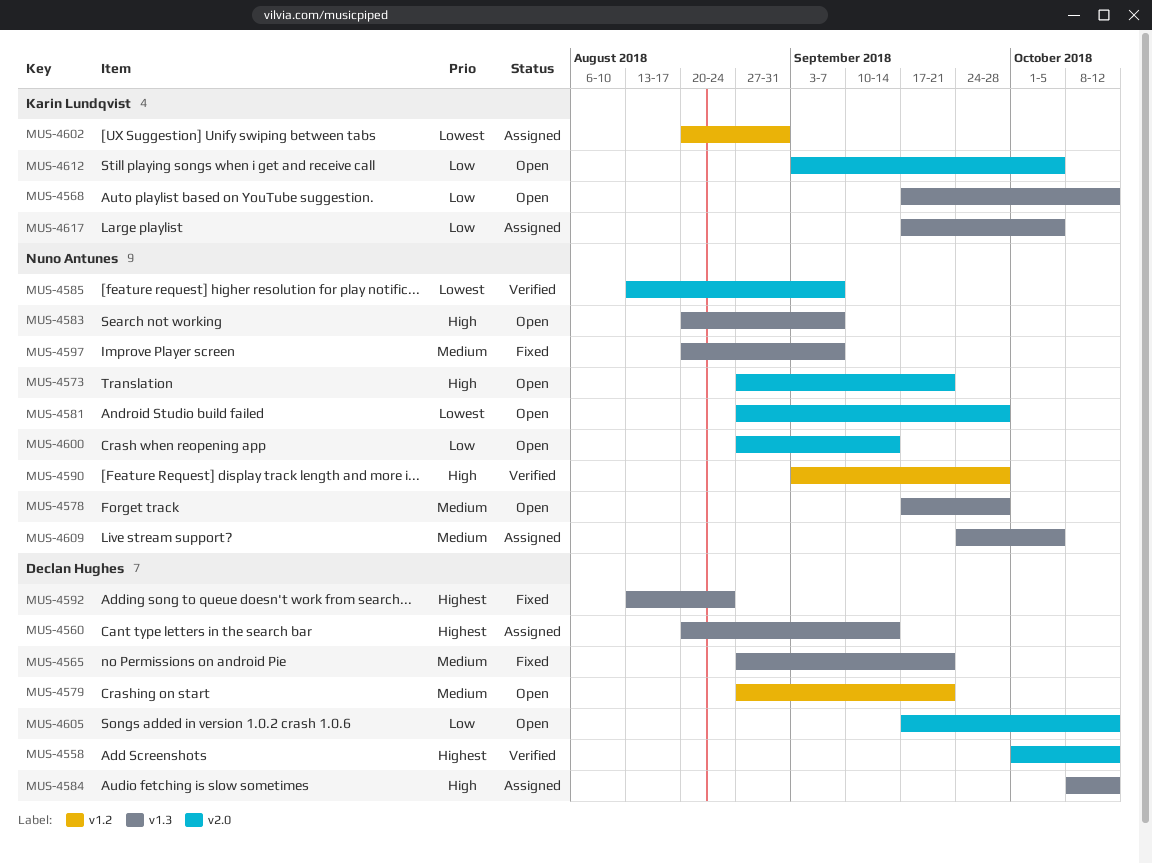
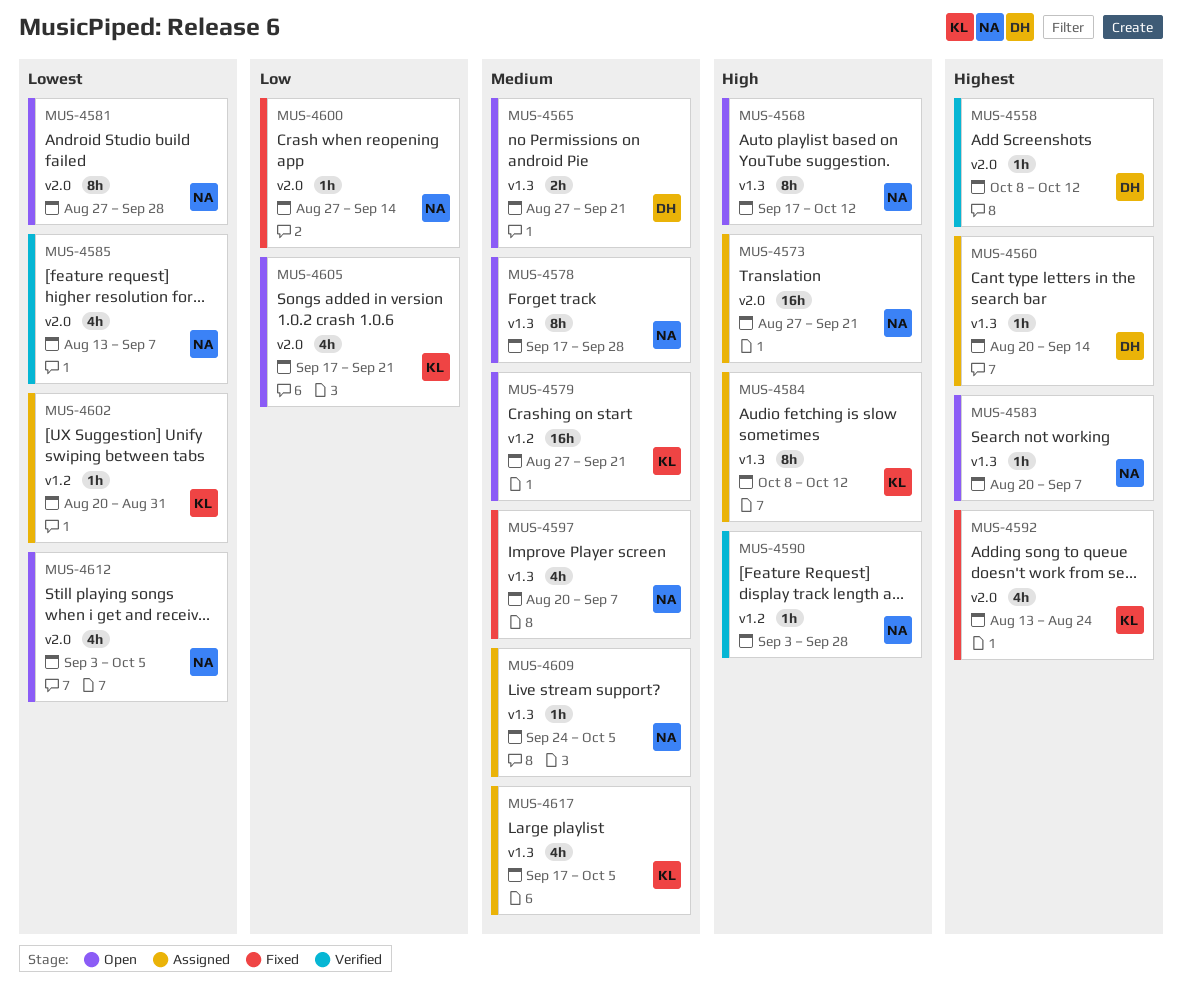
MUS-4558, start: Oct 1 -> Oct 8
MUS-4565, status: Fixed -> Open
MUS-4568, owner: Karin Lundqvist -> Nuno Antunes
MUS-4568, priority: Low -> High
MUS-4573, status: Open -> Assigned
MUS-4579, owner: Declan Hughes -> Karin Lundqvist
MUS-4583, priority: High -> Highest
MUS-4584, owner: Declan Hughes -> Karin Lundqvist
MUS-4592, owner: Declan Hughes -> Karin Lundqvist
MUS-4592, label: v1.3 -> v2.0
MUS-4600, status: Open -> Fixed
MUS-4605, owner: Declan Hughes -> Karin Lundqvist
MUS-4605, due: Oct 12 -> Sep 21
MUS-4612, owner: Karin Lundqvist -> Nuno Antunes
MUS-4612, priority: Low -> Lowest
MUS-4617, priority: Low -> Medium

